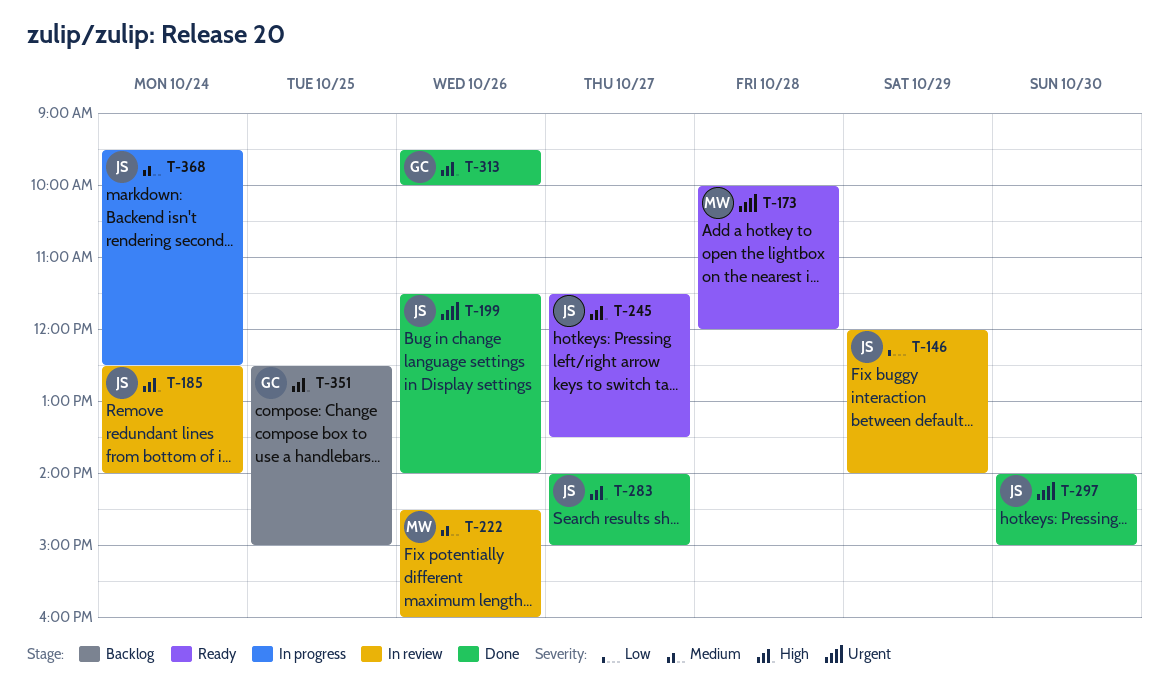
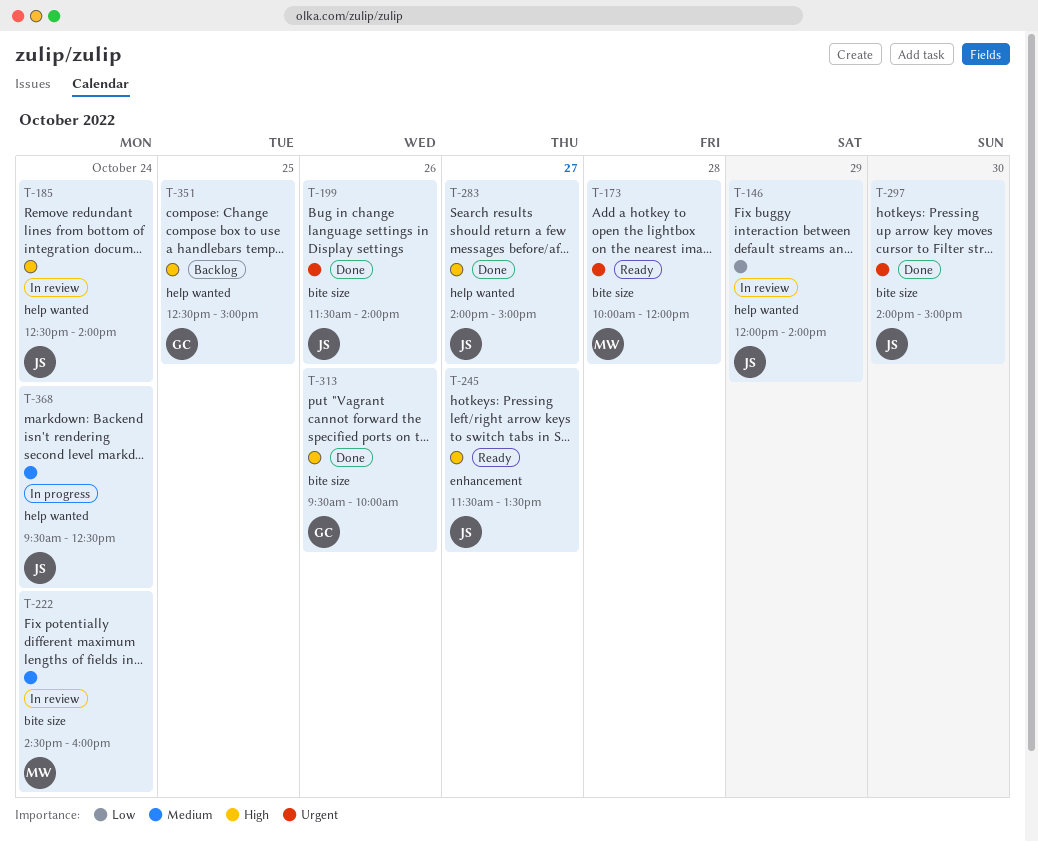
T-222, day: Oct 26 -> Oct 24

